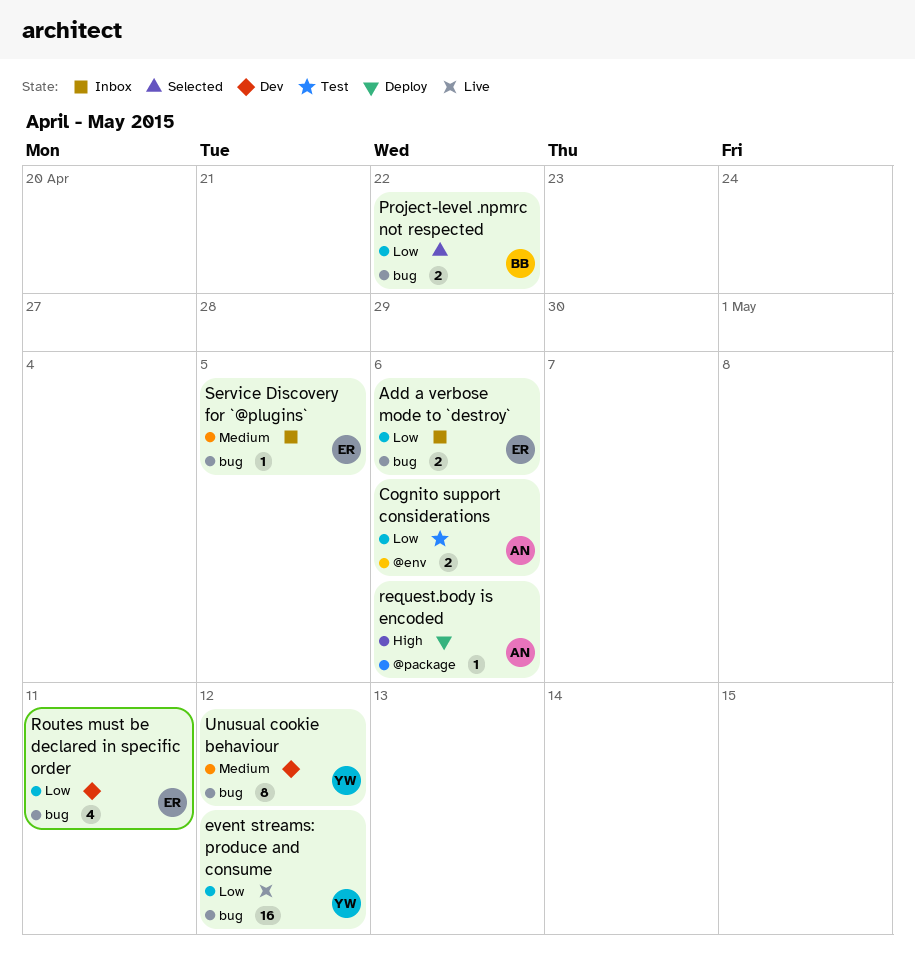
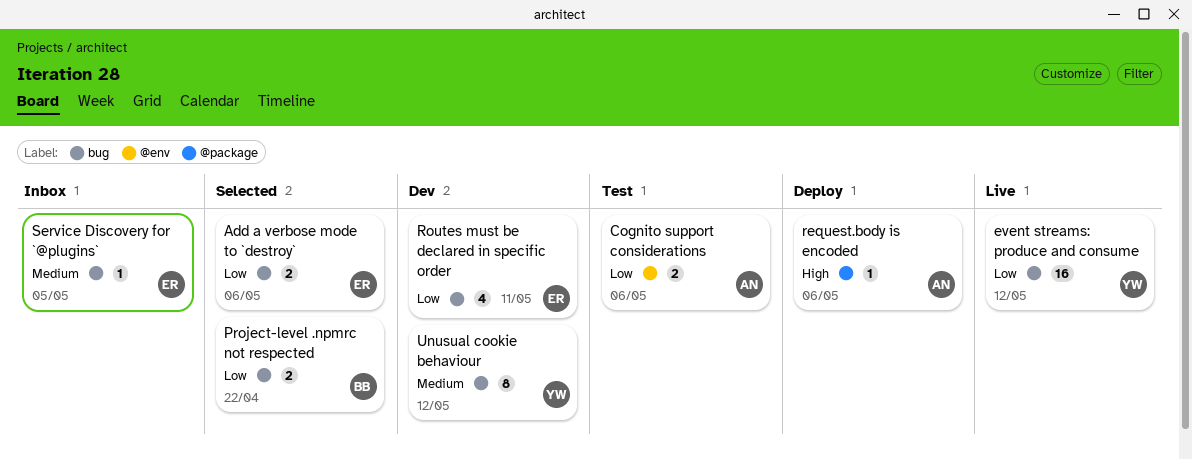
Add a verbose mode to `destroy`, status: Inbox -> Selected

